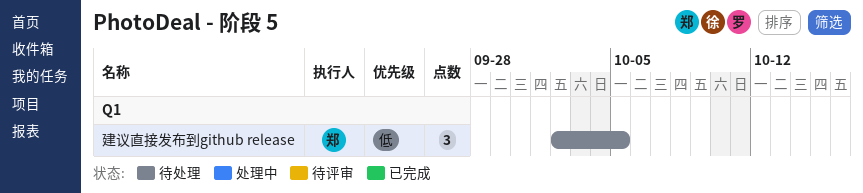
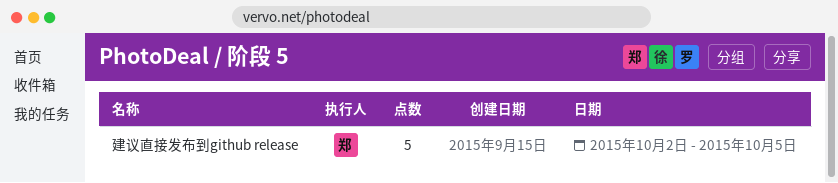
建议直接发布到github release, estimate: 3 -> 5

